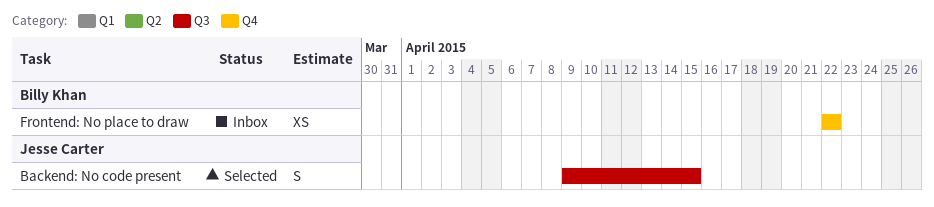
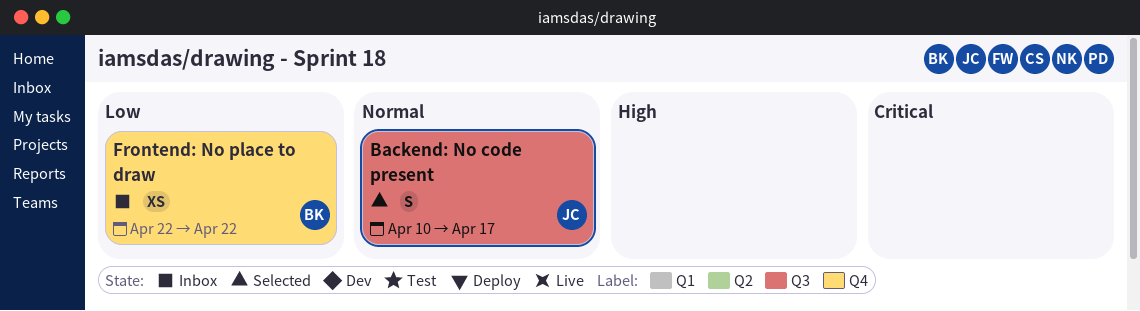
Backend: No code present, start: Apr 9 -> Apr 10
Backend: No code present, due: Apr 15 -> Apr 17

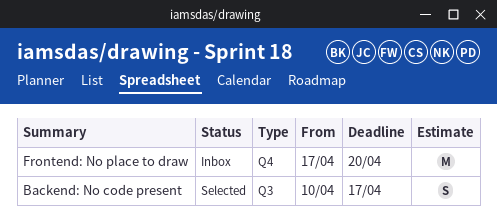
Frontend: No place to draw, estimate: XS -> M
Frontend: No place to draw, start: Apr 22 -> Apr 17
Frontend: No place to draw, due: Apr 22 -> Apr 20

